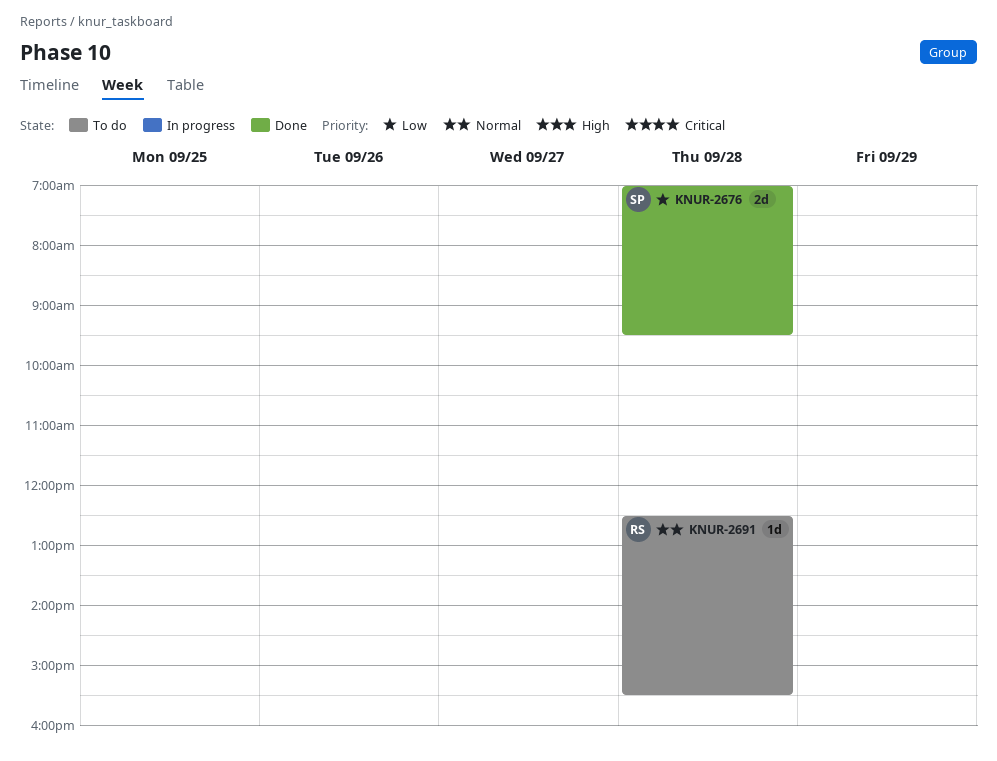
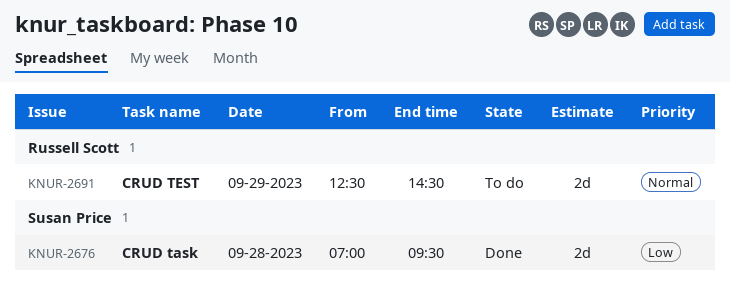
KNUR-2691, estimate: 1d -> 2d
KNUR-2691, day: Sep 28 -> Sep 29
KNUR-2691, ends: 15:30 -> 14:30

